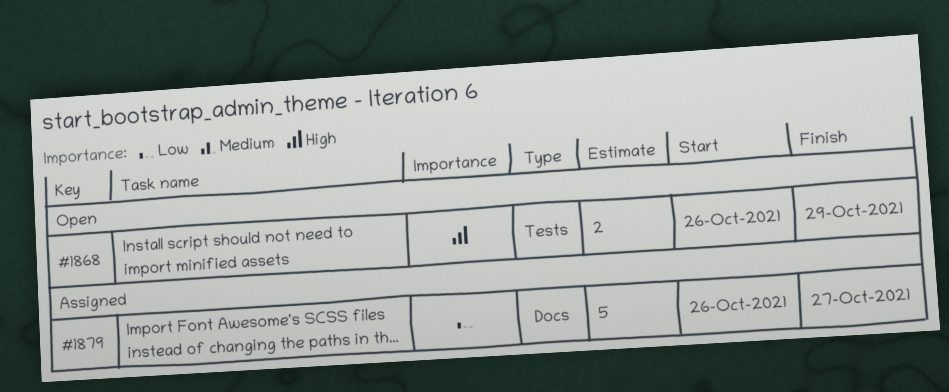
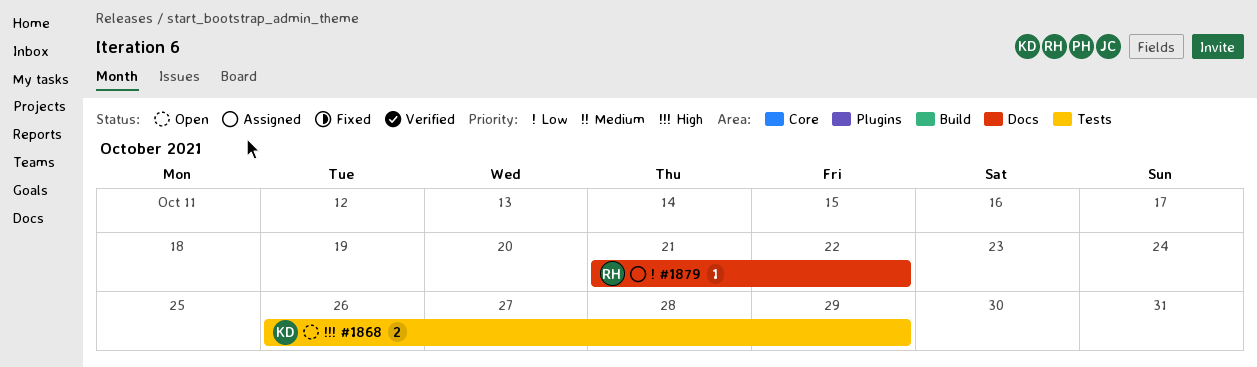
#1879, estimate: 5 -> 1
#1879, start: Oct 26 -> Oct 21
#1879, due: Oct 27 -> Oct 22

